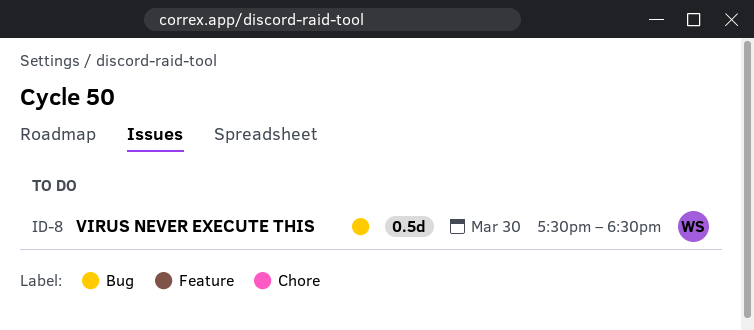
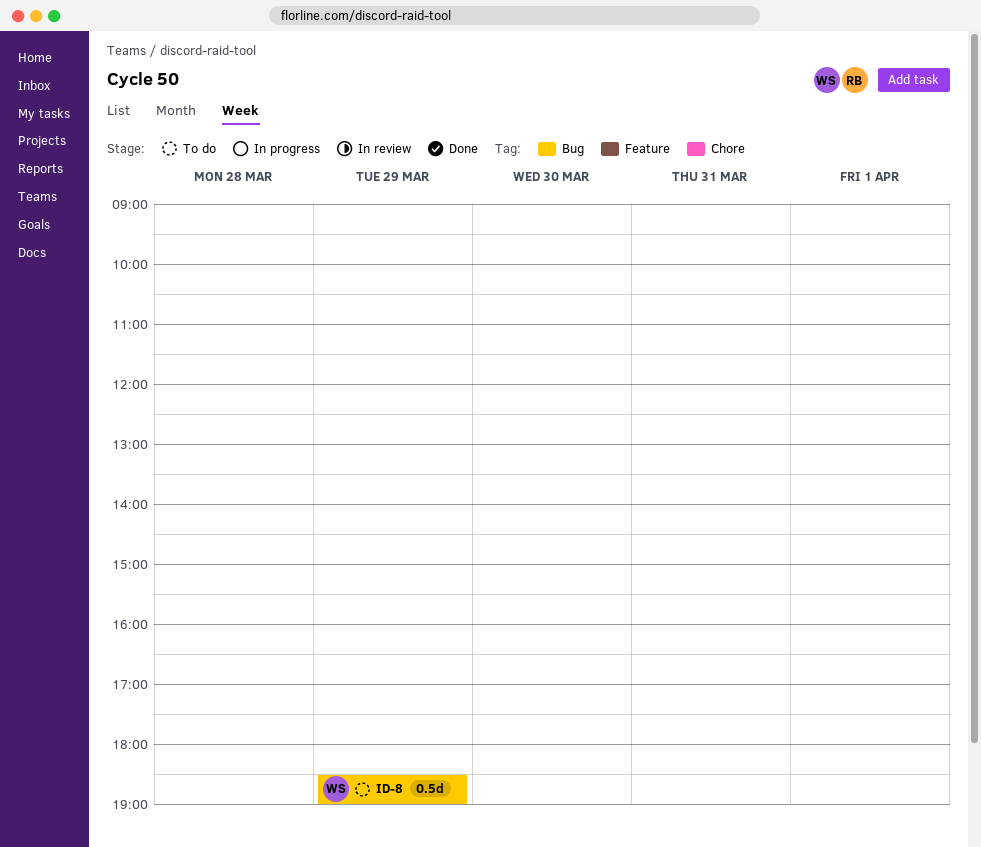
ID-8, day: Mar 30 -> Mar 29
ID-8, begins: 17:30 -> 18:30
ID-8, ends: 18:30 -> 19:00

